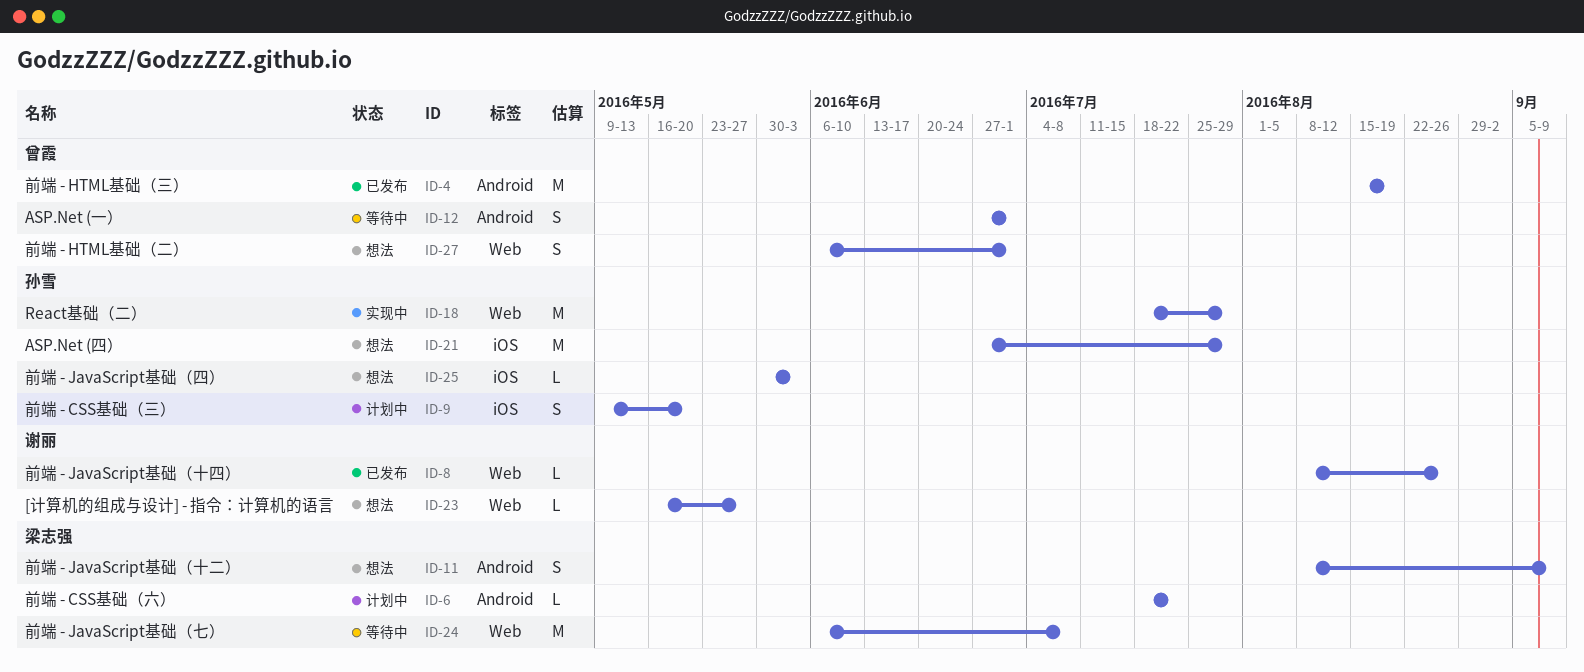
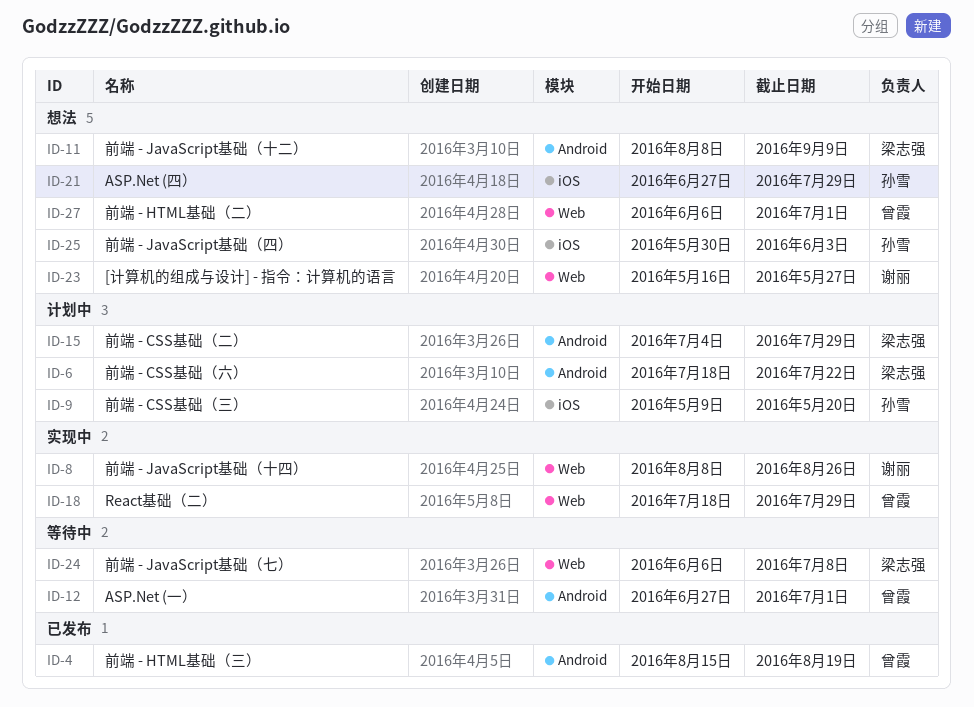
ID-8, status: 已发布 -> 实现中
ID-15: none -> present
ID-18, owner: 孙雪 -> 曾霞

